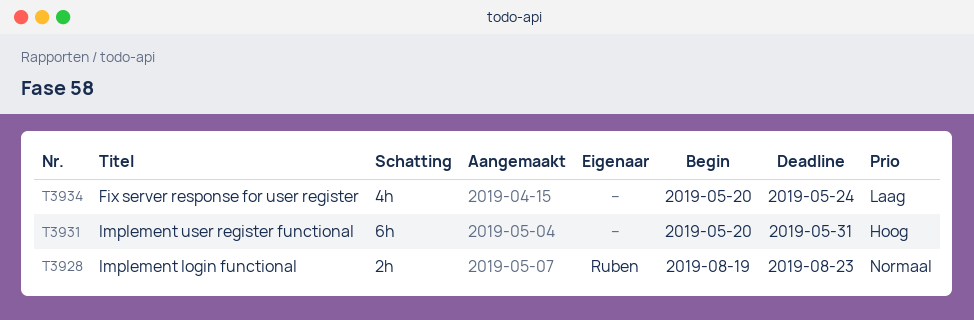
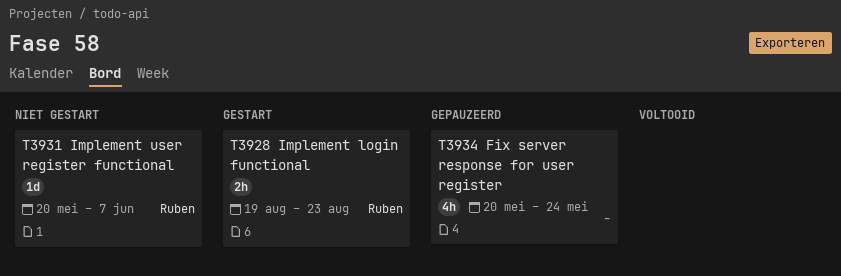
T3931, owner: none -> Ruben
T3931, estimate: 6h -> 1d
T3931, due: May 31 -> Jun 7

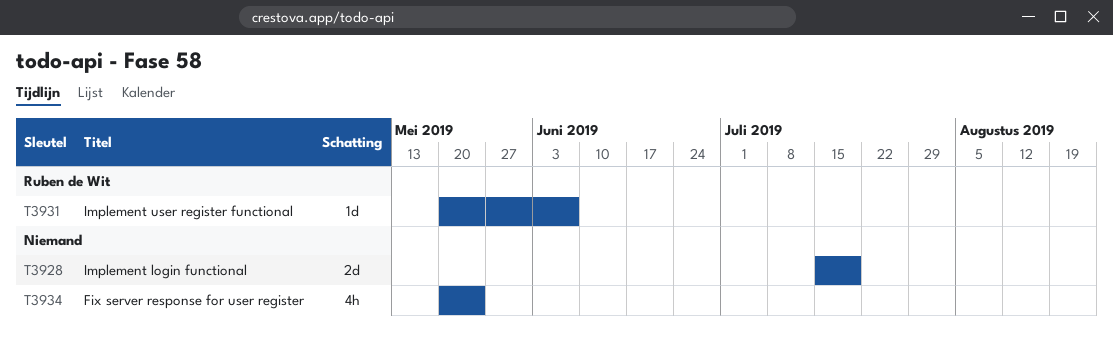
T3928, owner: Ruben de Wit -> none
T3928, estimate: 2h -> 2d
T3928, start: Aug 19 -> Jul 15
T3928, due: Aug 23 -> Jul 19

